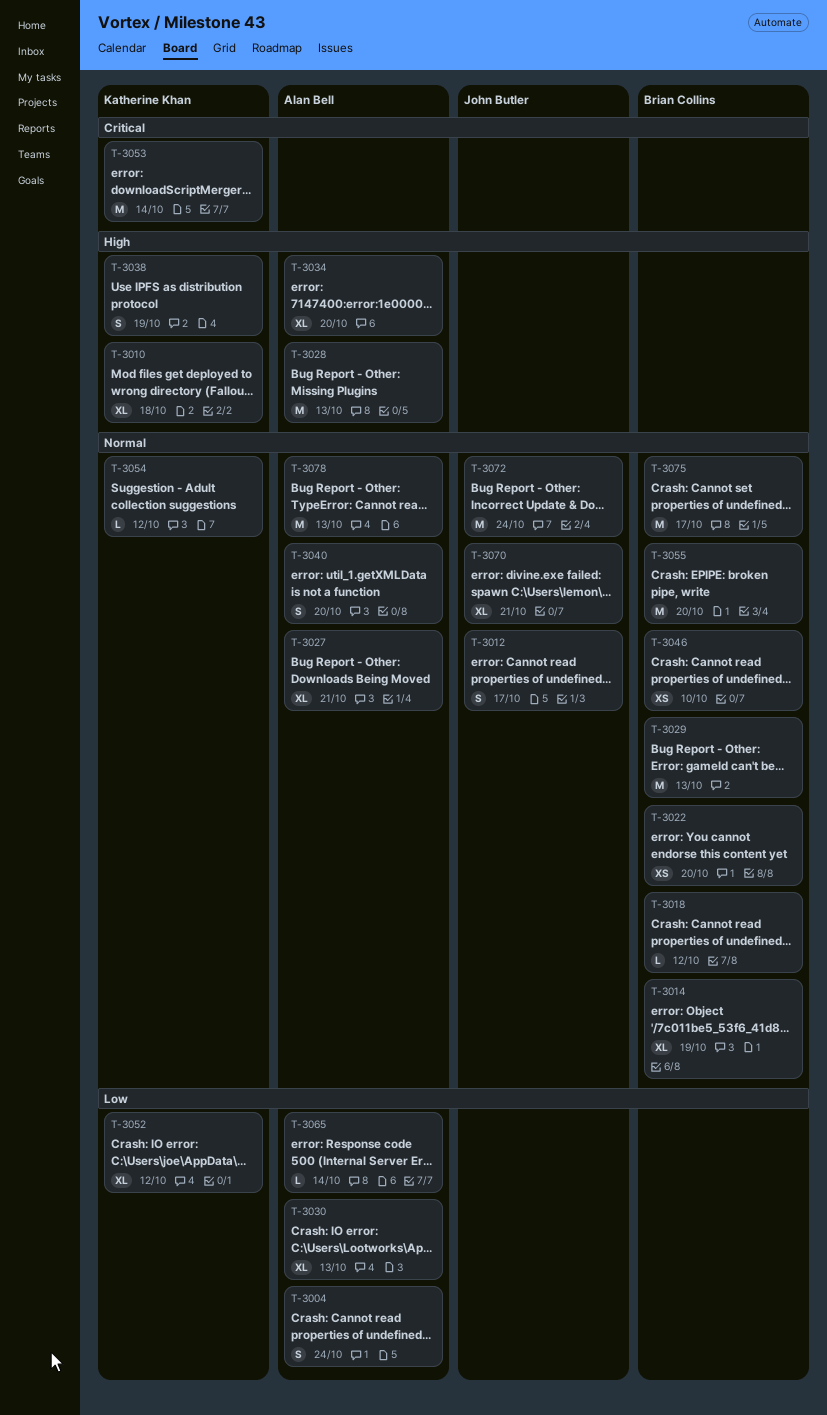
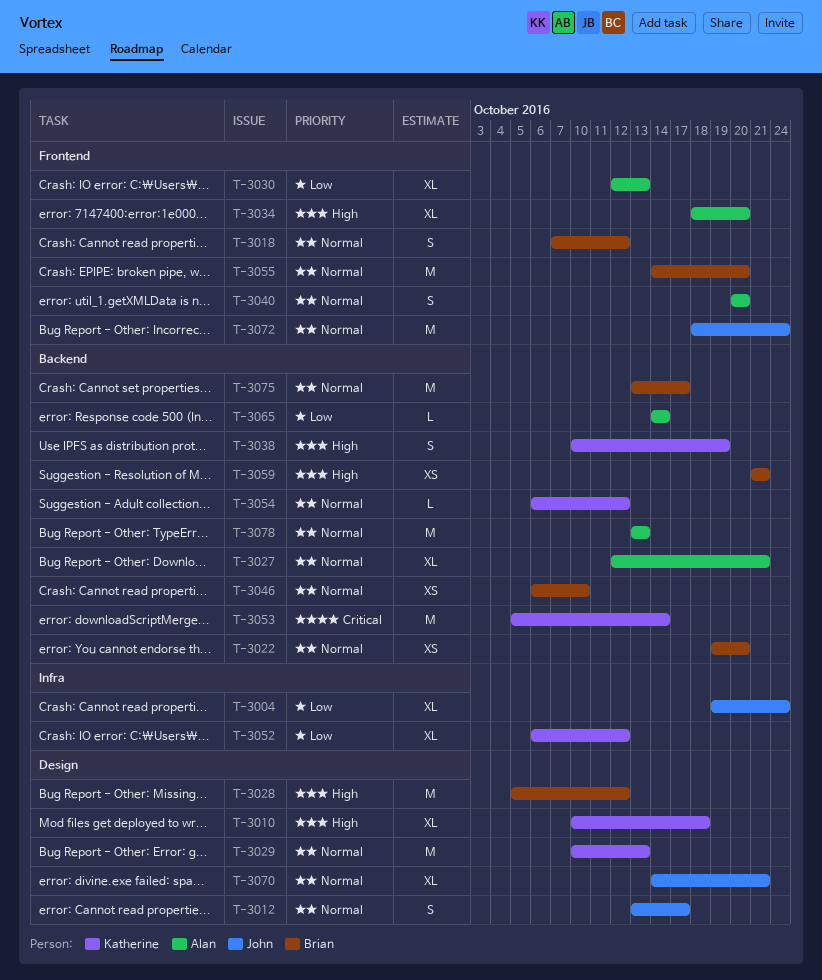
T-3004, owner: Alan Bell -> John Butler
T-3004, estimate: S -> XL
T-3014: present -> none
T-3018, estimate: L -> S
T-3028, owner: Alan Bell -> Brian Collins
T-3028, due: Oct 13 -> Oct 12
T-3029, owner: Brian Collins -> Katherine Khan
T-3059: none -> present

